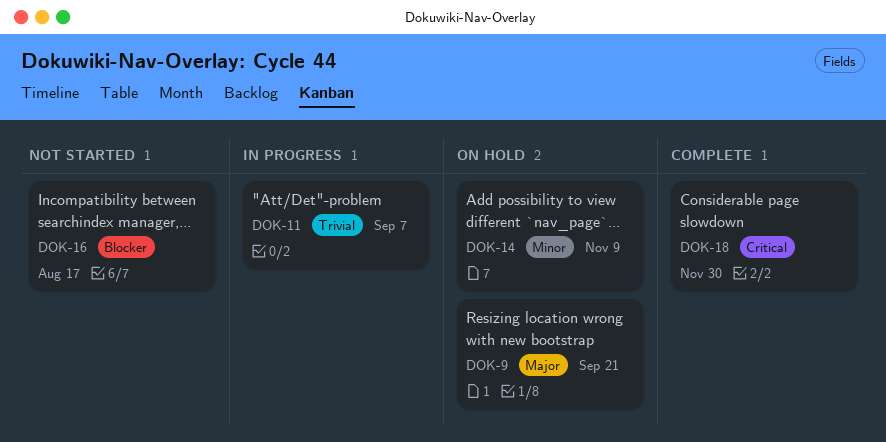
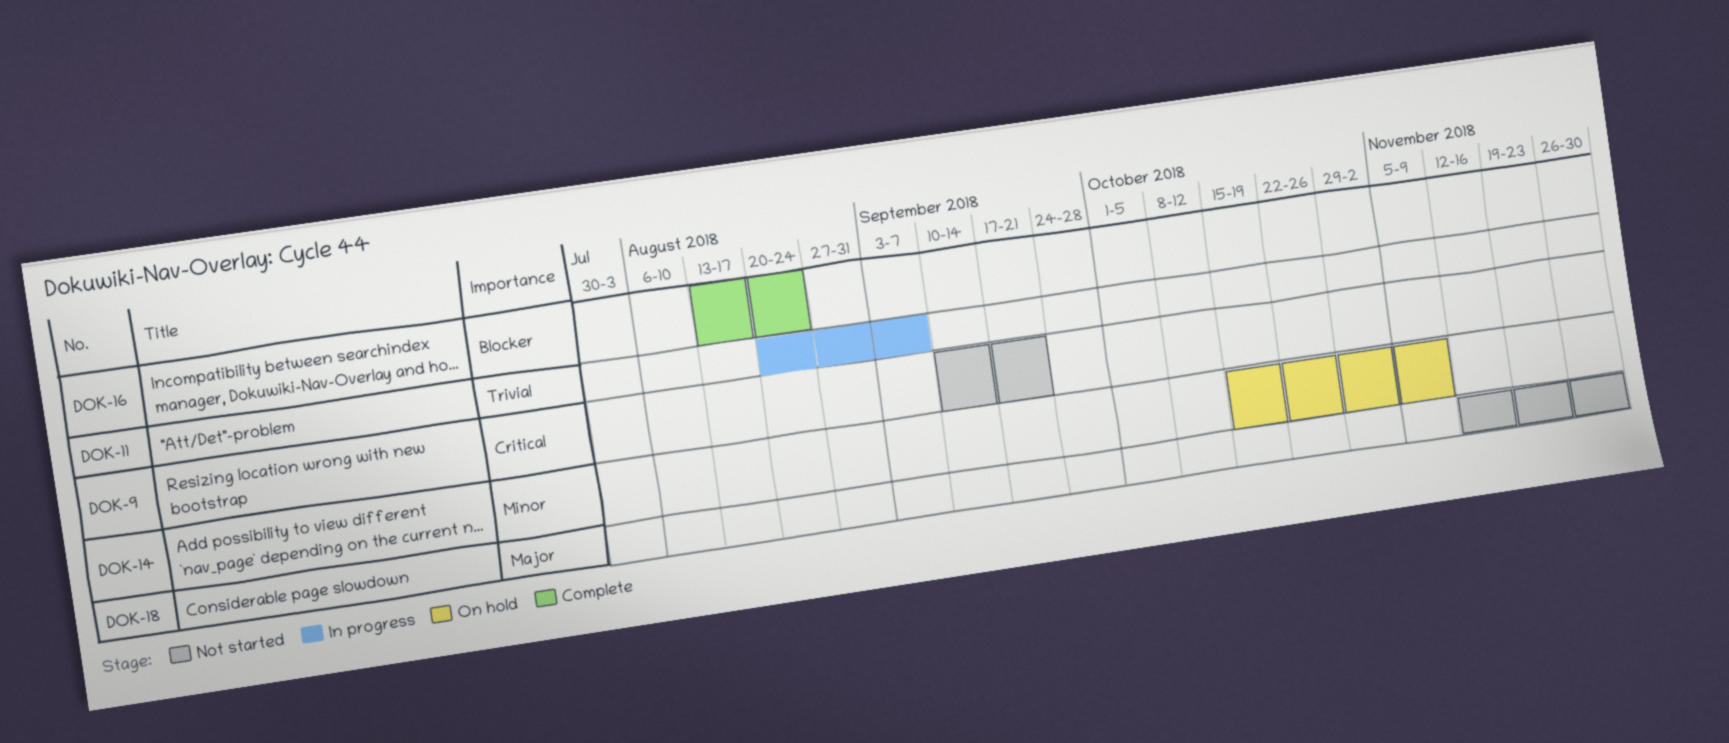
DOK-9, status: On hold -> Not started
DOK-9, priority: Major -> Critical
DOK-16, status: Not started -> Complete
DOK-16, due: Aug 17 -> Aug 24
DOK-18, status: Complete -> Not started
DOK-18, priority: Critical -> Major

